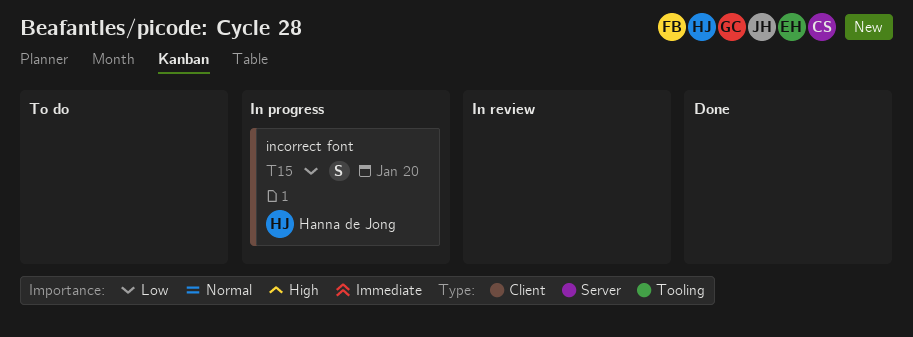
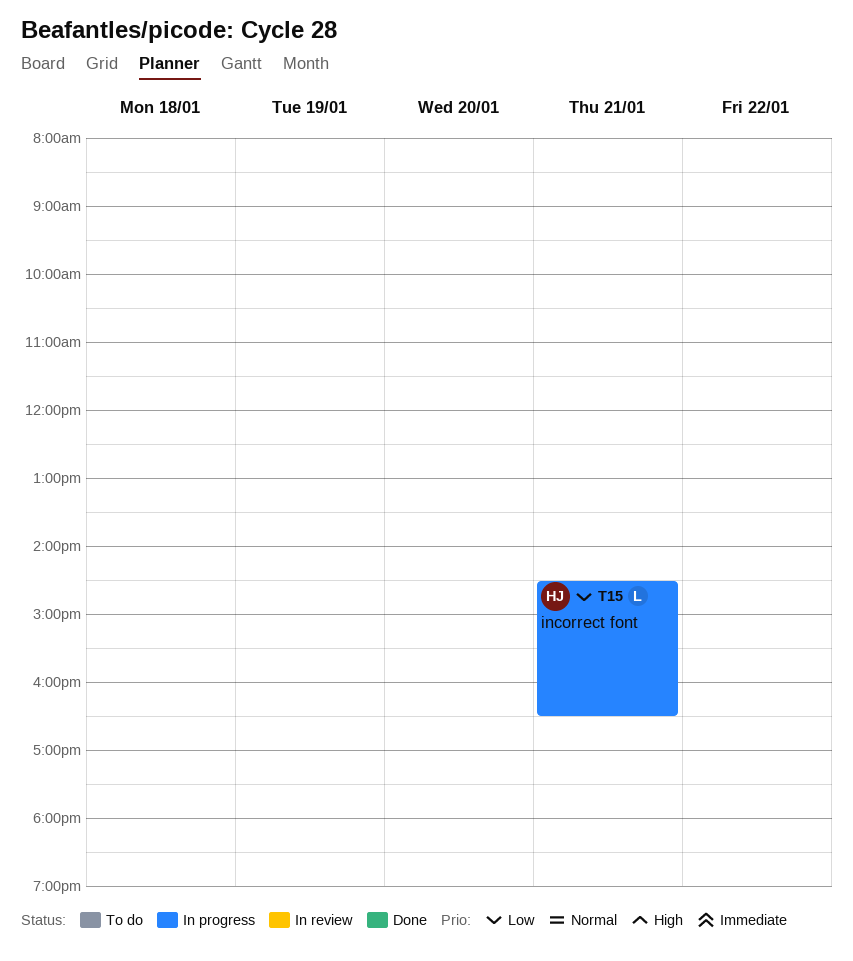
T15, estimate: S -> L
T15, day: Jan 20 -> Jan 21

